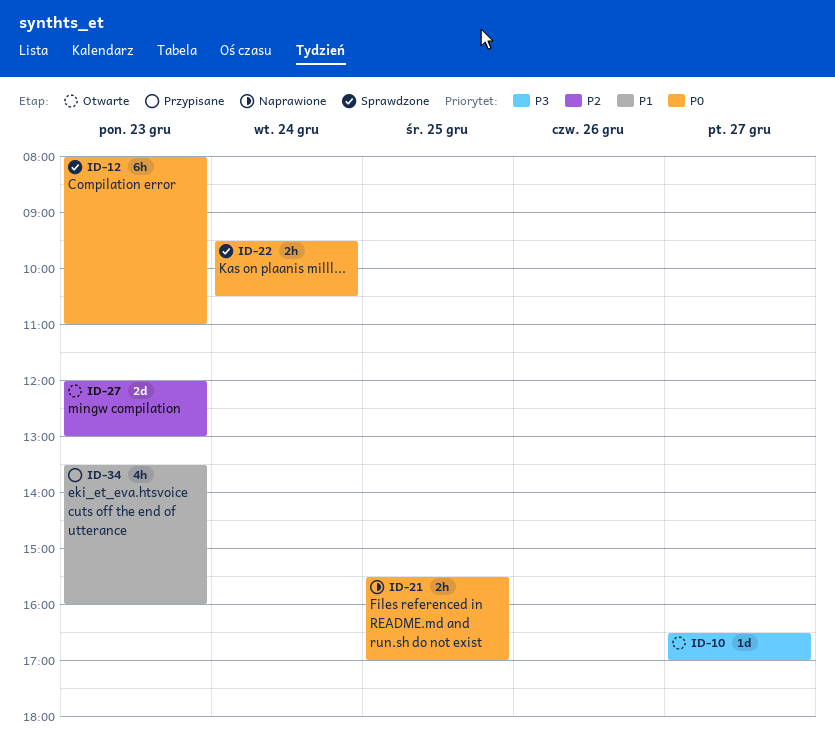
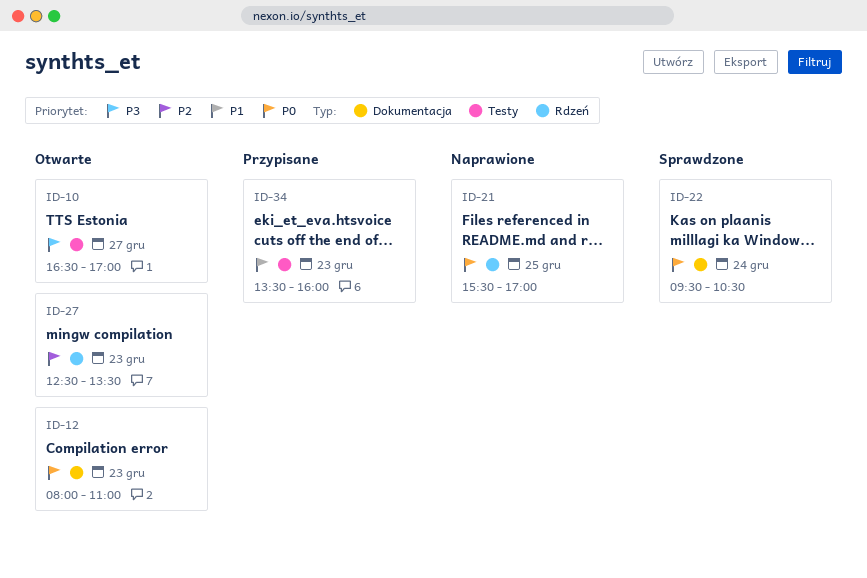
ID-12, status: Sprawdzone -> Otwarte
ID-27, begins: 12:00 -> 12:30
ID-27, ends: 13:00 -> 13:30

